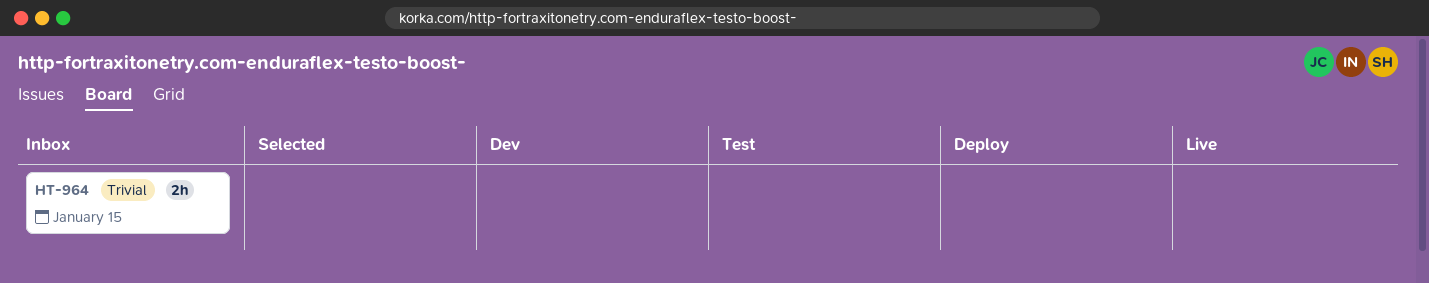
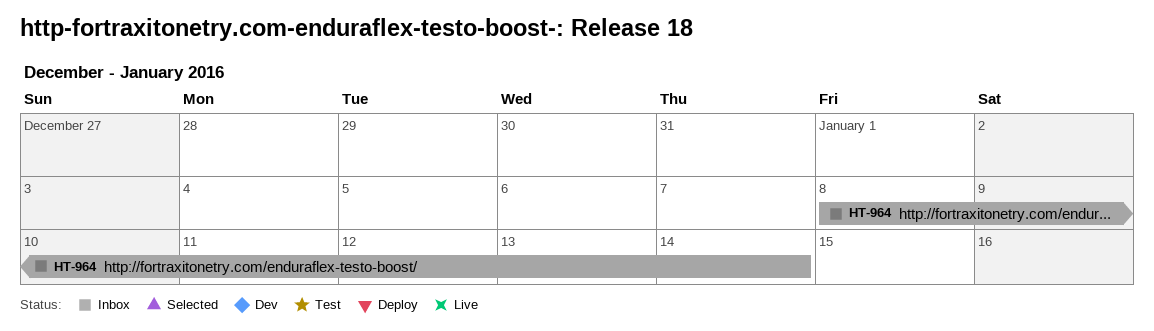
HT-964, due: Jan 15 -> Jan 14

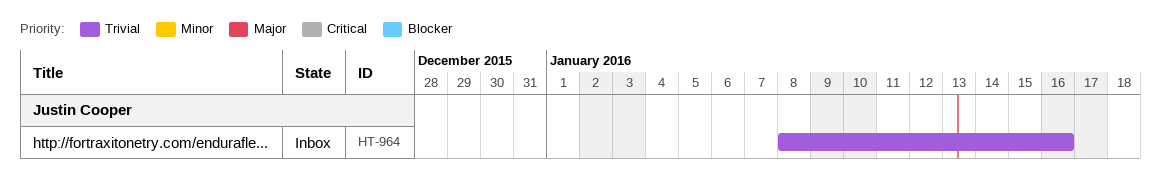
HT-964, due: Jan 14 -> Jan 16

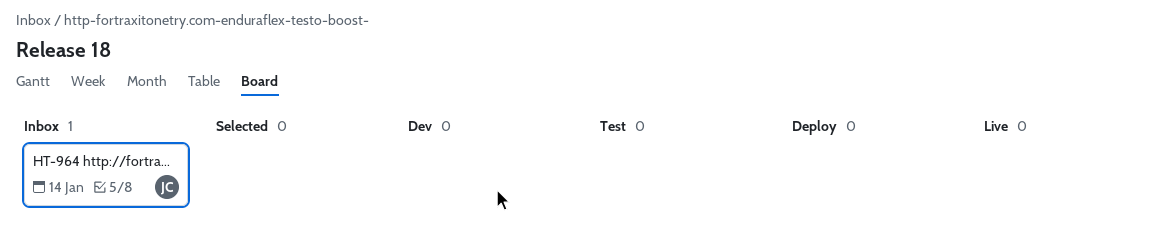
HT-964, due: Jan 16 -> Jan 14

